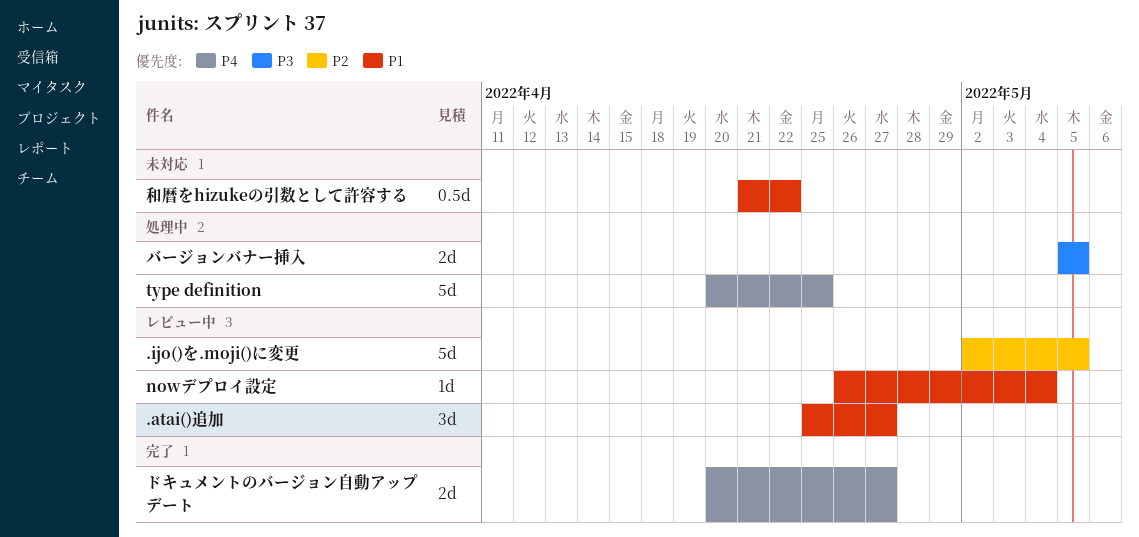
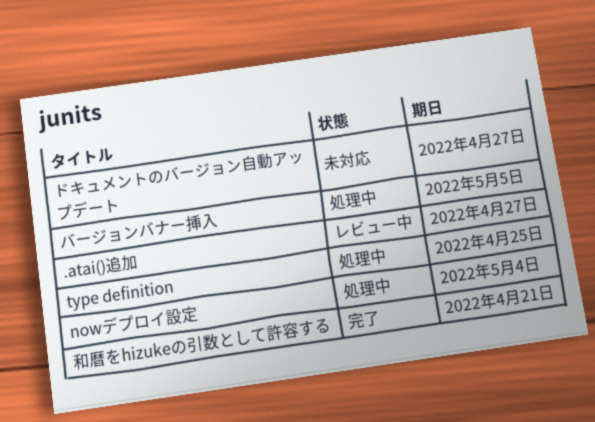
.ijo()を.moji()に変更: present -> none
nowデプロイ設定, status: レビュー中 -> 処理中
ドキュメントのバージョン自動アップデート, status: 完了 -> 未対応
和暦をhizukeの引数として許容する, status: 未対応 -> 完了
和暦をhizukeの引数として許容する, due: Apr 22 -> Apr 21

